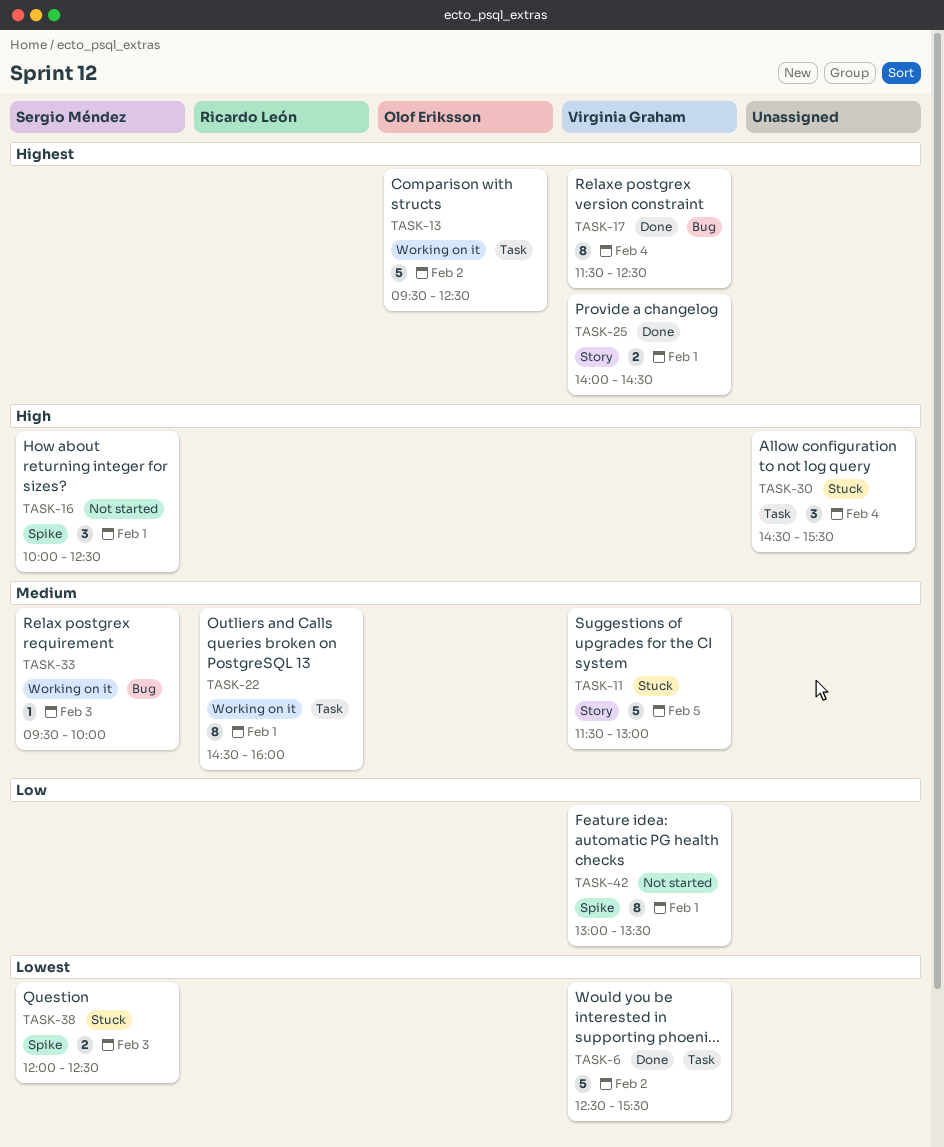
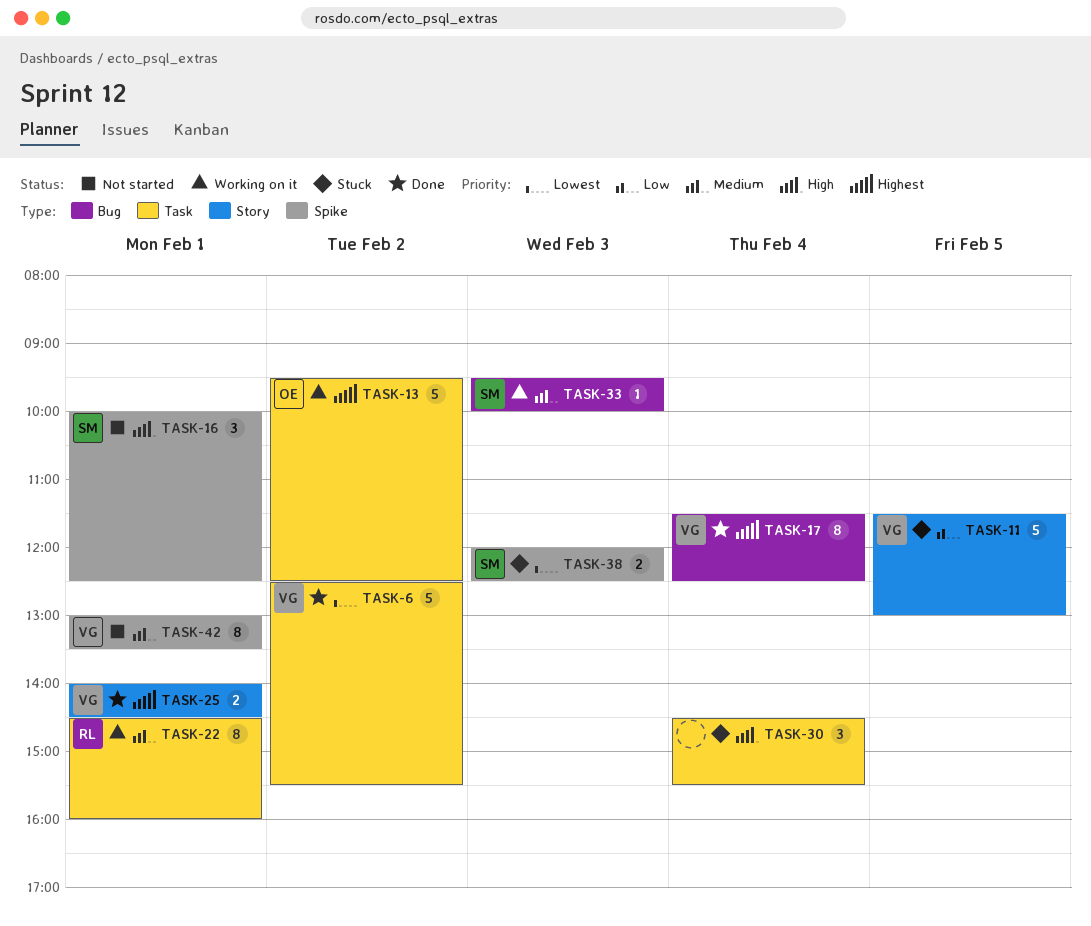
TASK-11, priority: Medium -> Low
TASK-42, priority: Low -> Medium

